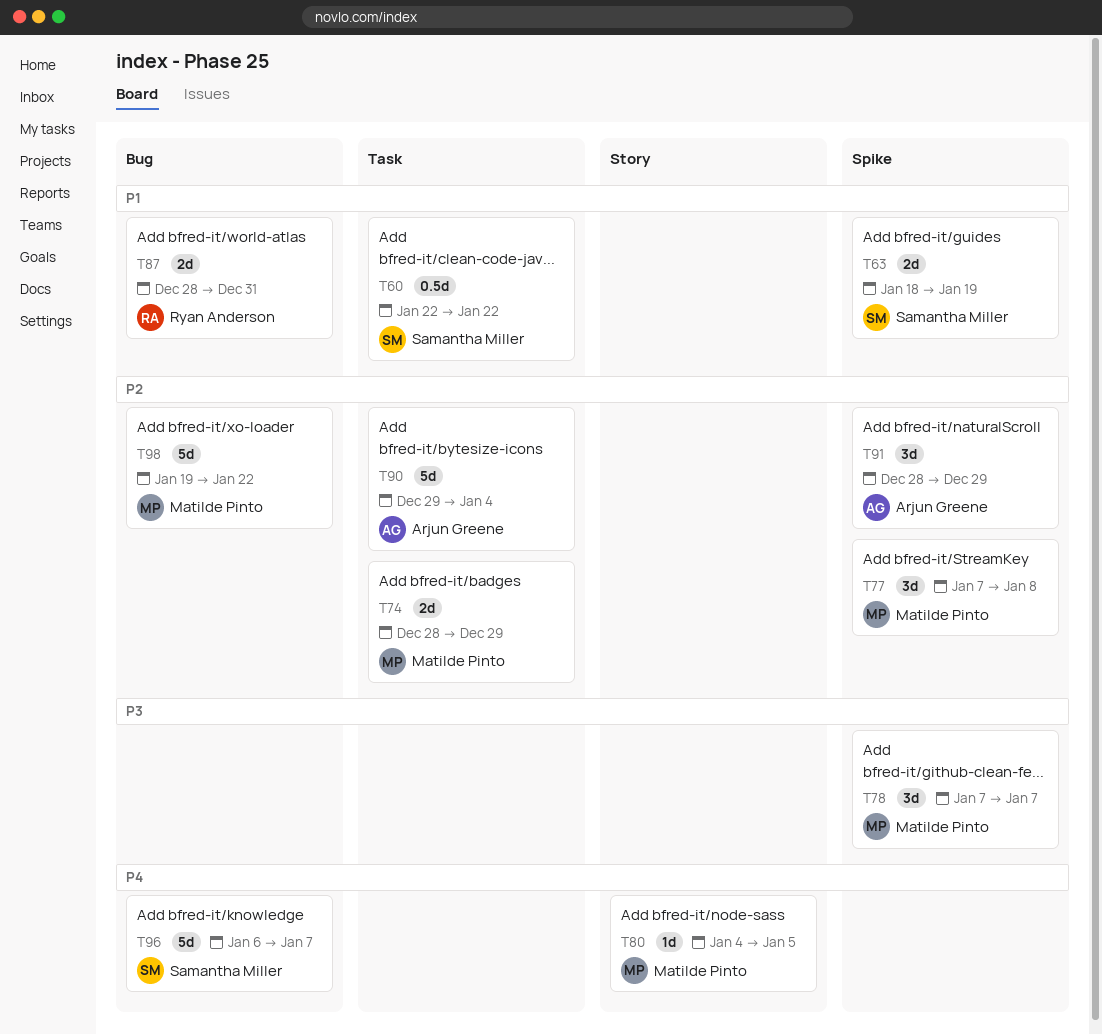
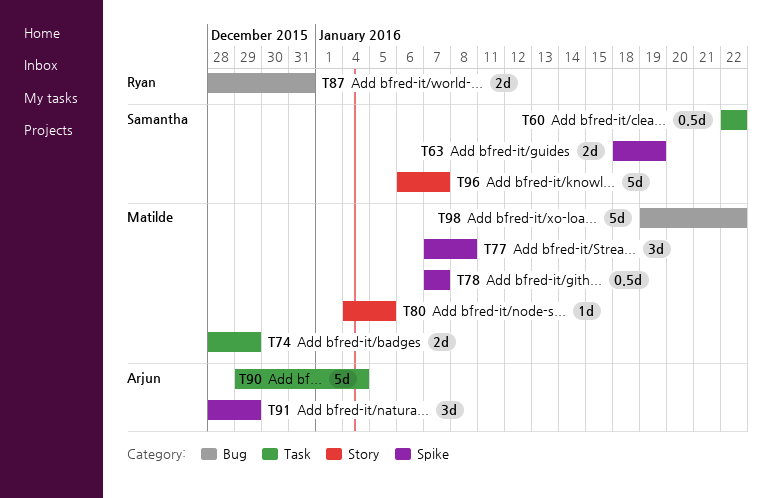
T78, estimate: 3d -> 0.5d
T96, label: Bug -> Story

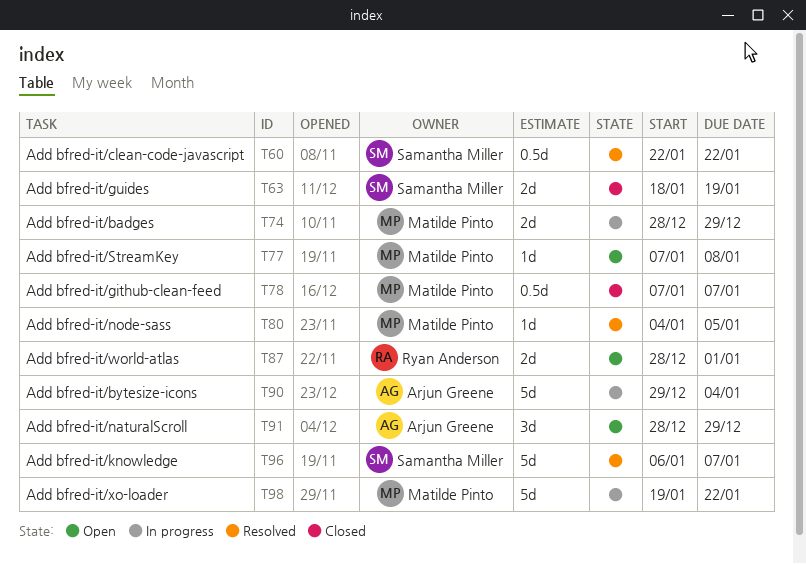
T77, estimate: 3d -> 1d
T87, due: Dec 31 -> Jan 1

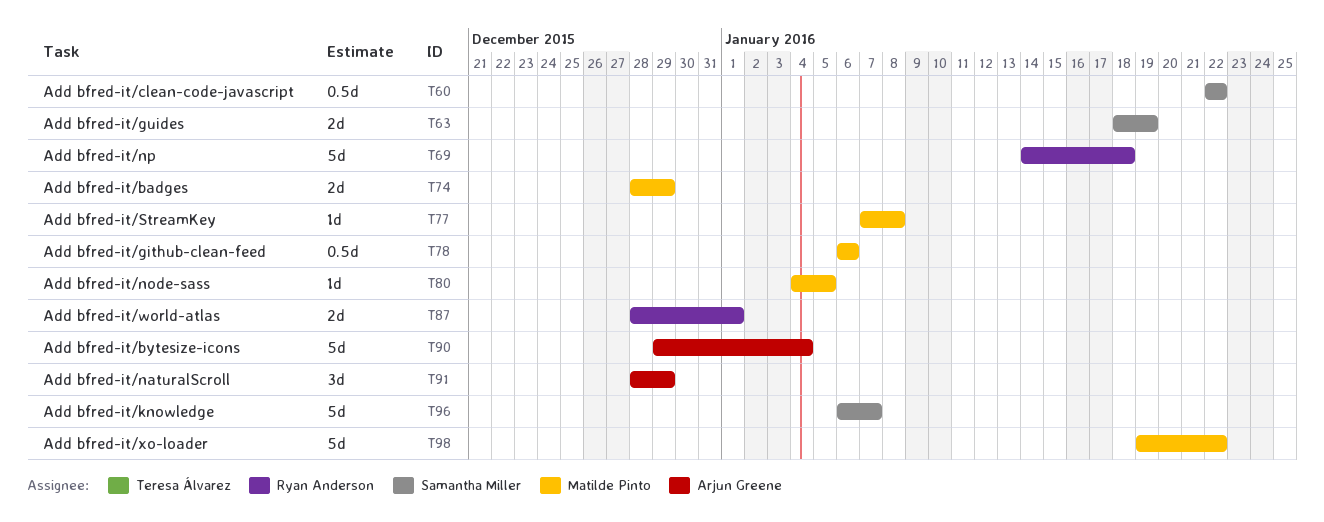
T69: none -> present
T78, start: Jan 7 -> Jan 6
T78, due: Jan 7 -> Jan 6

